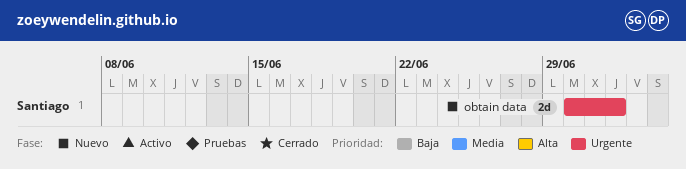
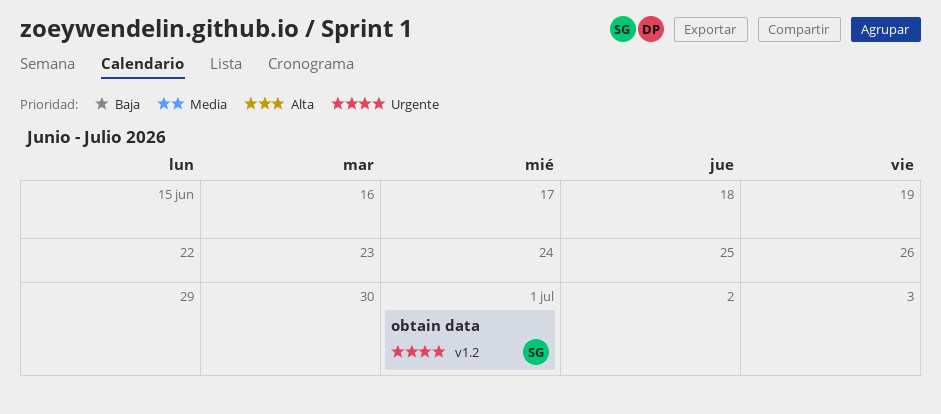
obtain data, due: Jul 2 -> Jul 1

